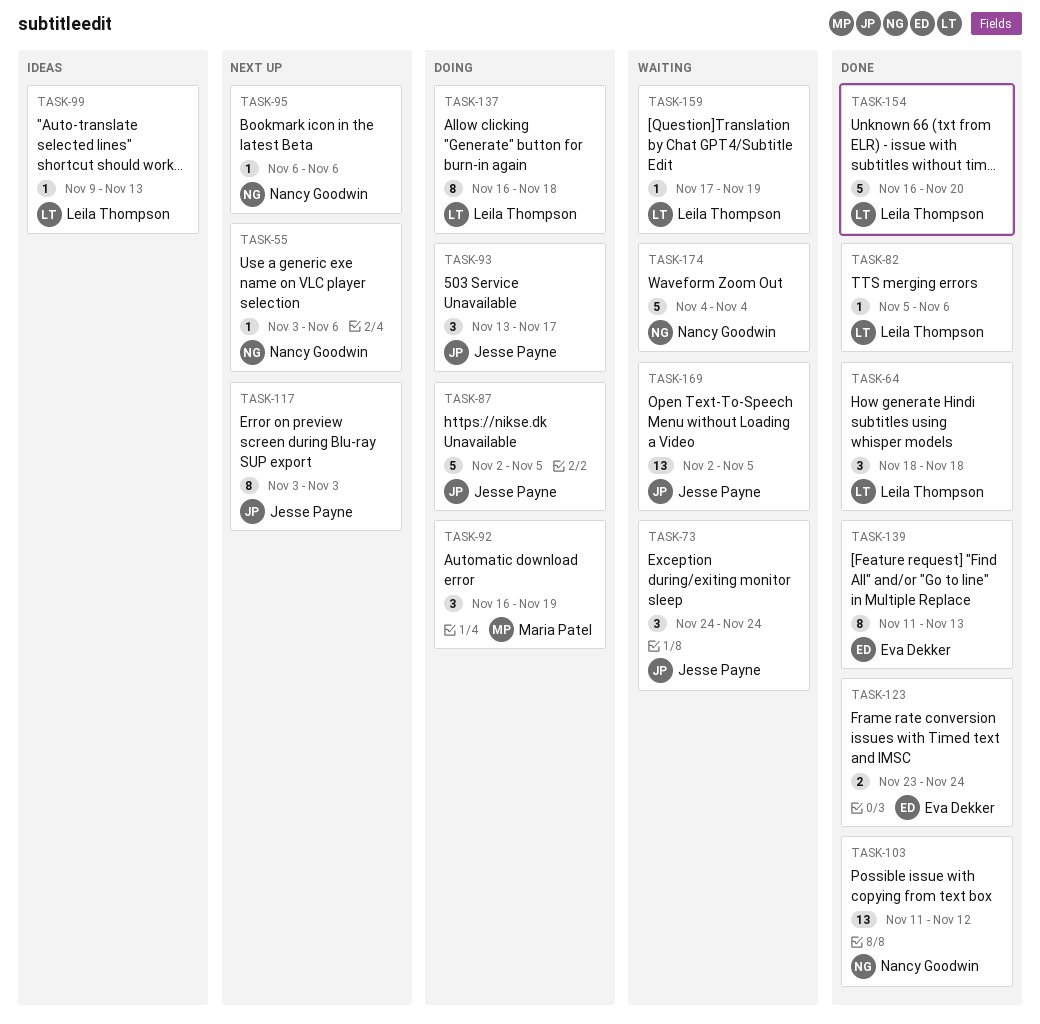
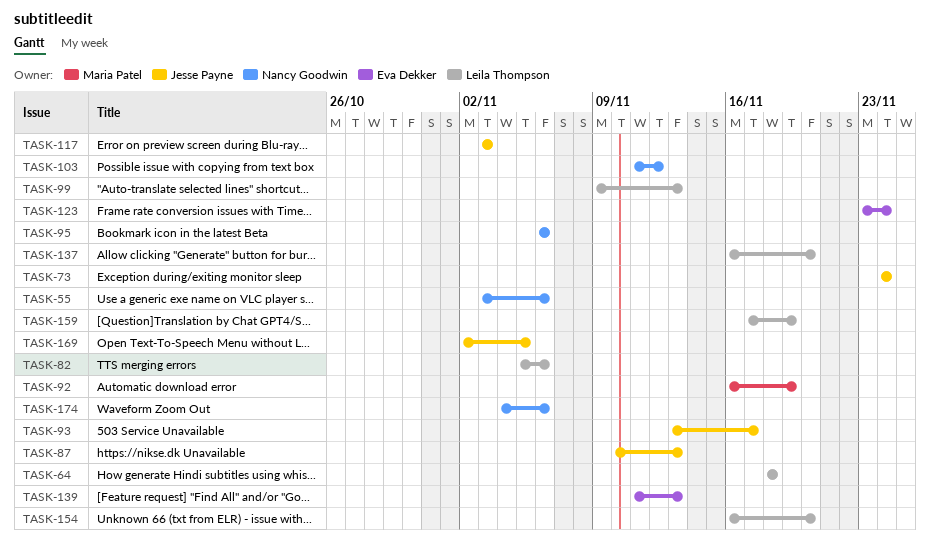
TASK-87, start: Nov 2 -> Nov 10
TASK-87, due: Nov 5 -> Nov 13
TASK-137, due: Nov 18 -> Nov 20
TASK-174, due: Nov 4 -> Nov 6

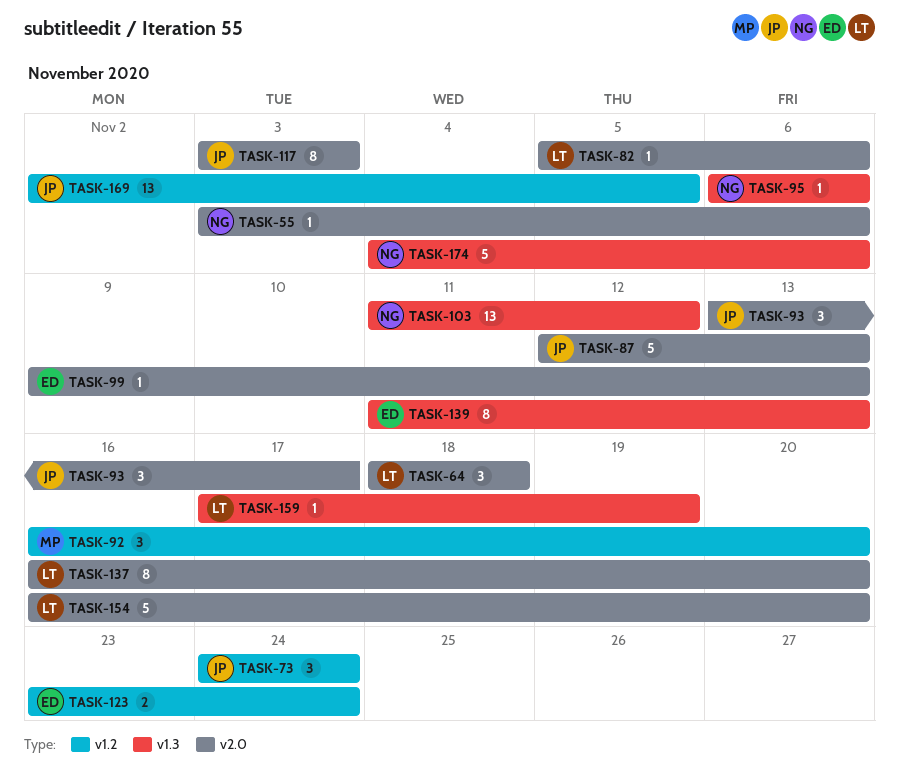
TASK-87, start: Nov 10 -> Nov 12
TASK-92, due: Nov 19 -> Nov 20
TASK-99, owner: Leila Thompson -> Eva Dekker

